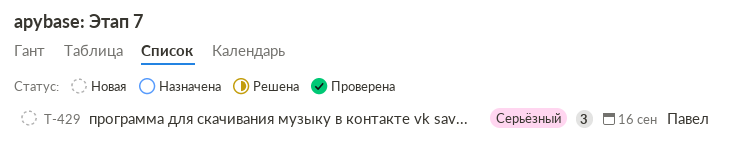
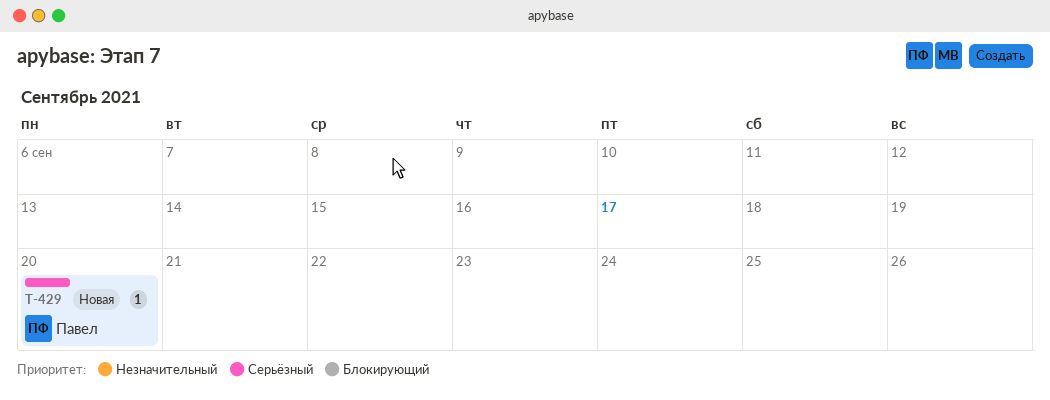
T-429, estimate: 3 -> 1
T-429, due: Sep 16 -> Sep 20

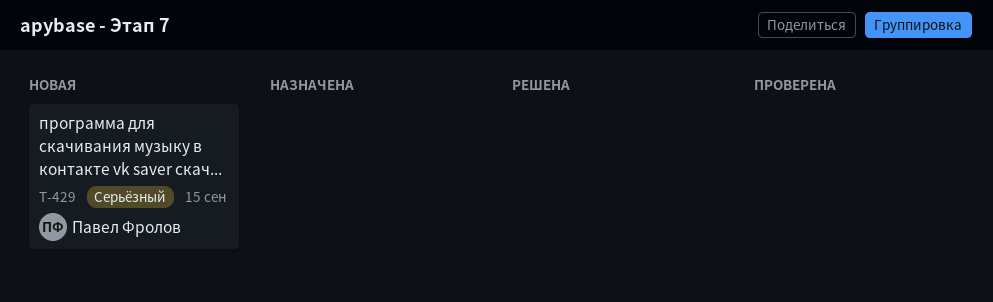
T-429, due: Sep 20 -> Sep 15

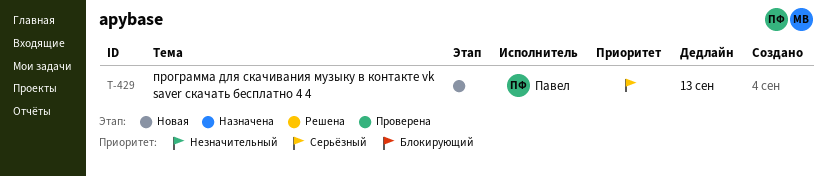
T-429, due: Sep 15 -> Sep 13

